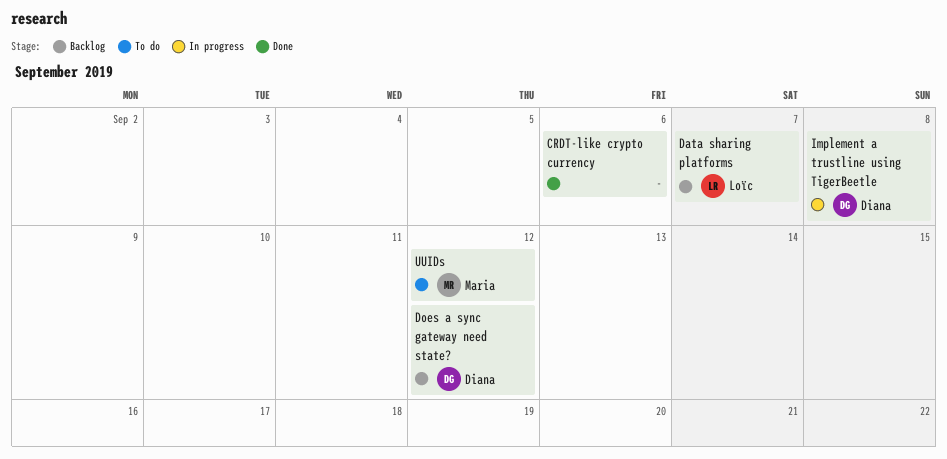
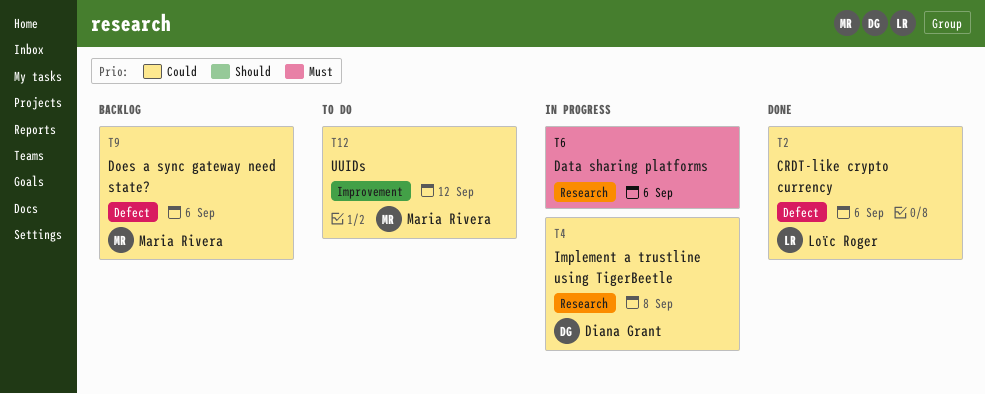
CRDT-like crypto currency, owner: none -> Loïc Roger
Data sharing platforms, status: Backlog -> In progress
Data sharing platforms, owner: Loïc Roger -> none
Data sharing platforms, due: Sep 7 -> Sep 6
Does a sync gateway need state?, owner: Diana Grant -> Maria Rivera
Does a sync gateway need state?, due: Sep 12 -> Sep 6

